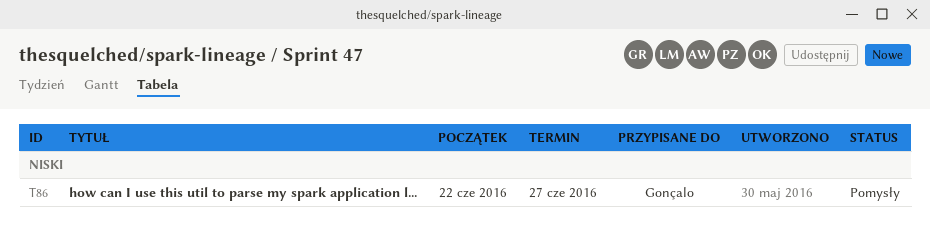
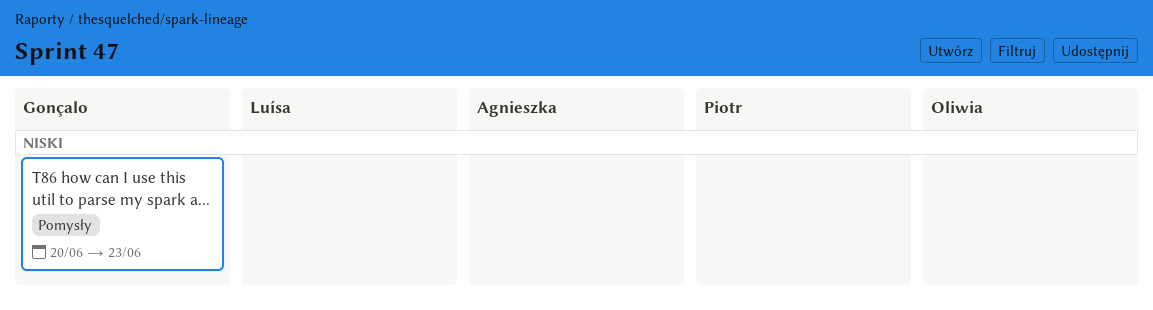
T86, start: Jun 22 -> Jun 20
T86, due: Jun 27 -> Jun 23

